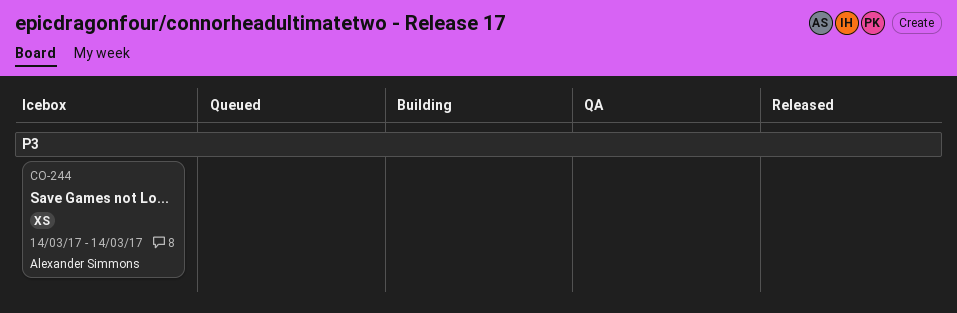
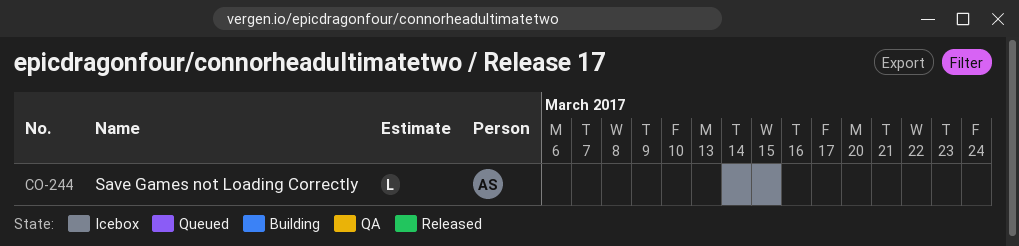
CO-244, estimate: XS -> L
CO-244, due: Mar 14 -> Mar 15

